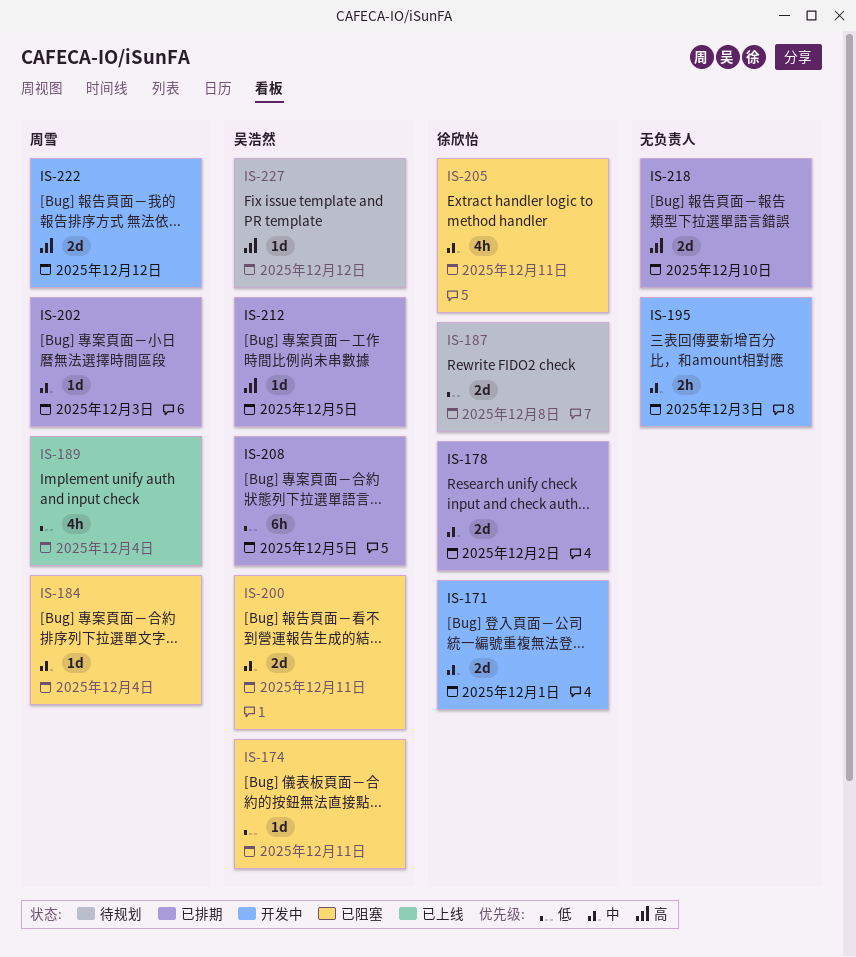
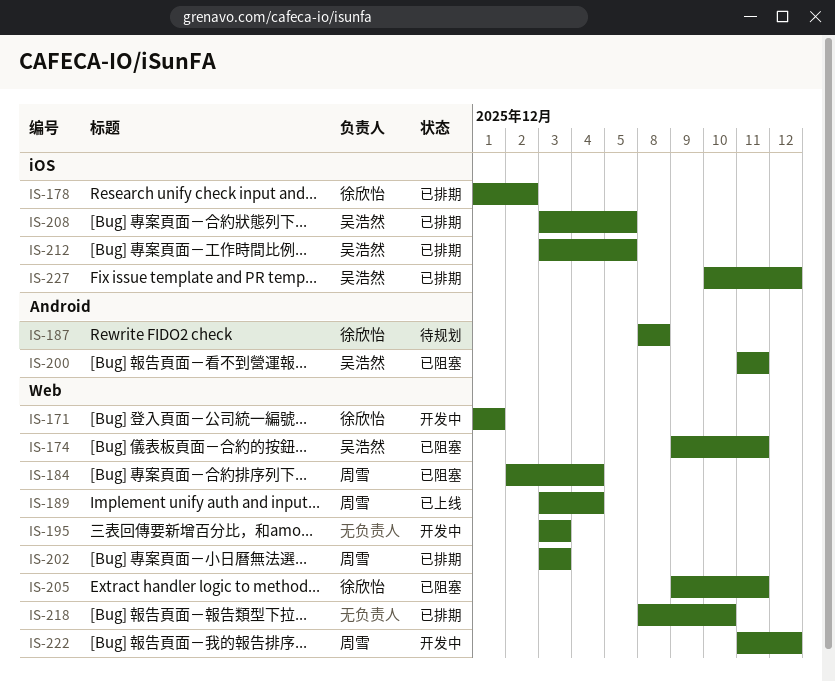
IS-227, status: 待规划 -> 已排期

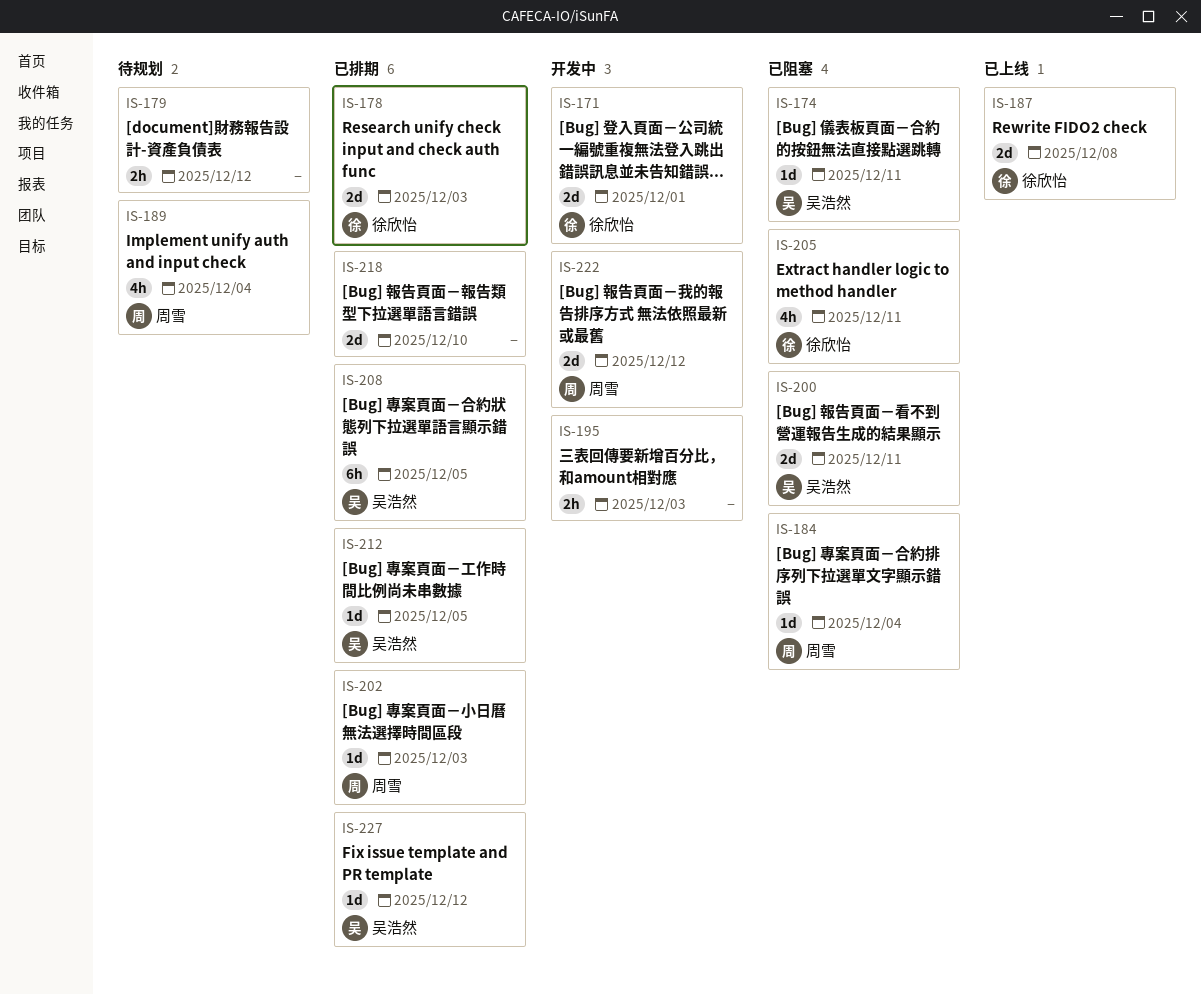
IS-178, due: Dec 2 -> Dec 3
IS-179: none -> present
IS-187, status: 待规划 -> 已上线
IS-189, status: 已上线 -> 待规划

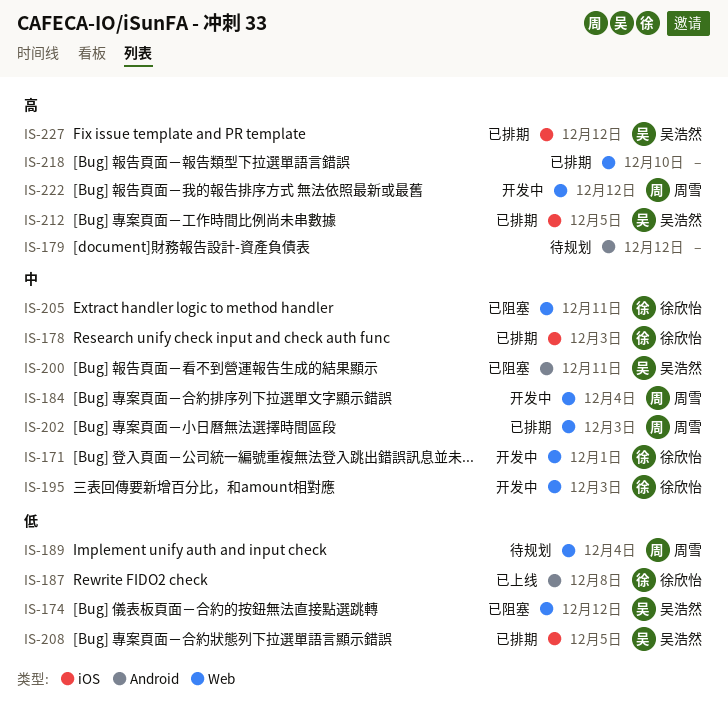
IS-174, due: Dec 11 -> Dec 12
IS-184, status: 已阻塞 -> 开发中
IS-195, owner: none -> 徐欣怡

